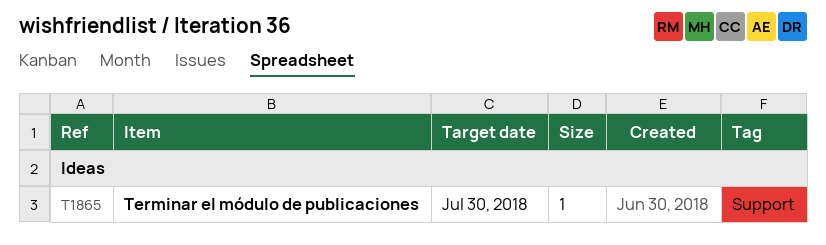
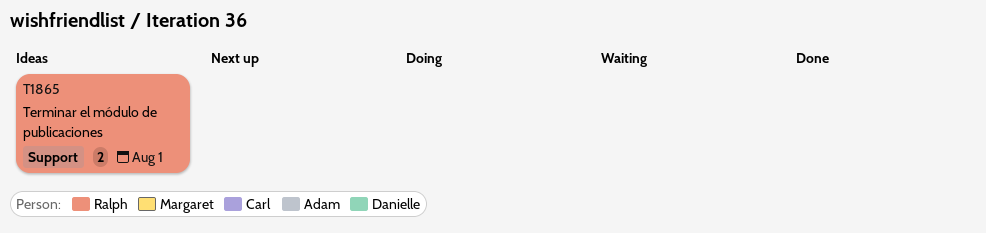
T1865, estimate: 1 -> 2
T1865, due: Jul 30 -> Aug 1

